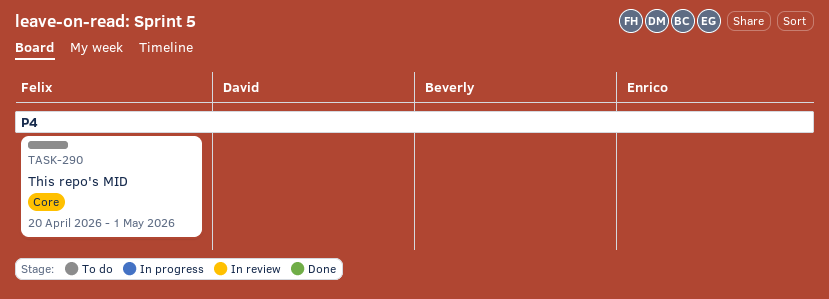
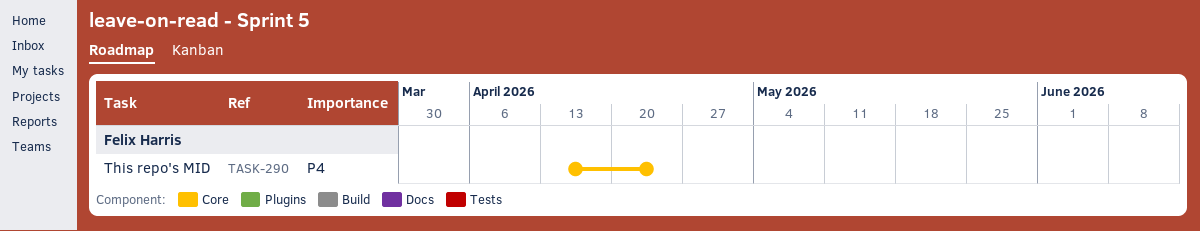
TASK-290, start: Apr 20 -> Apr 13
TASK-290, due: May 1 -> Apr 24

